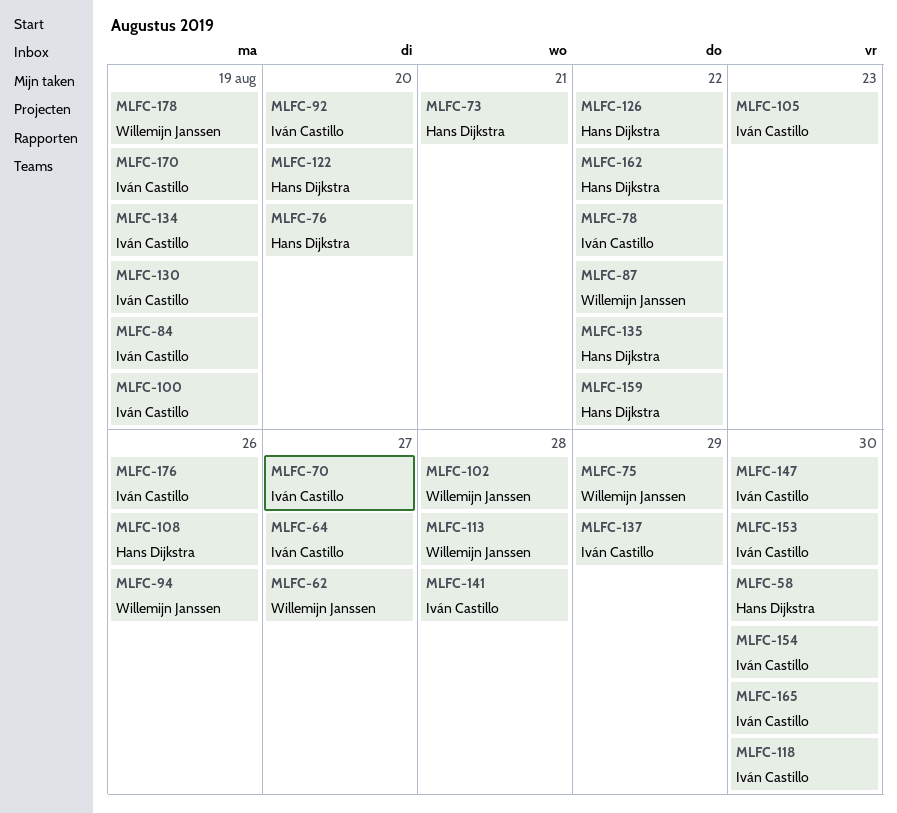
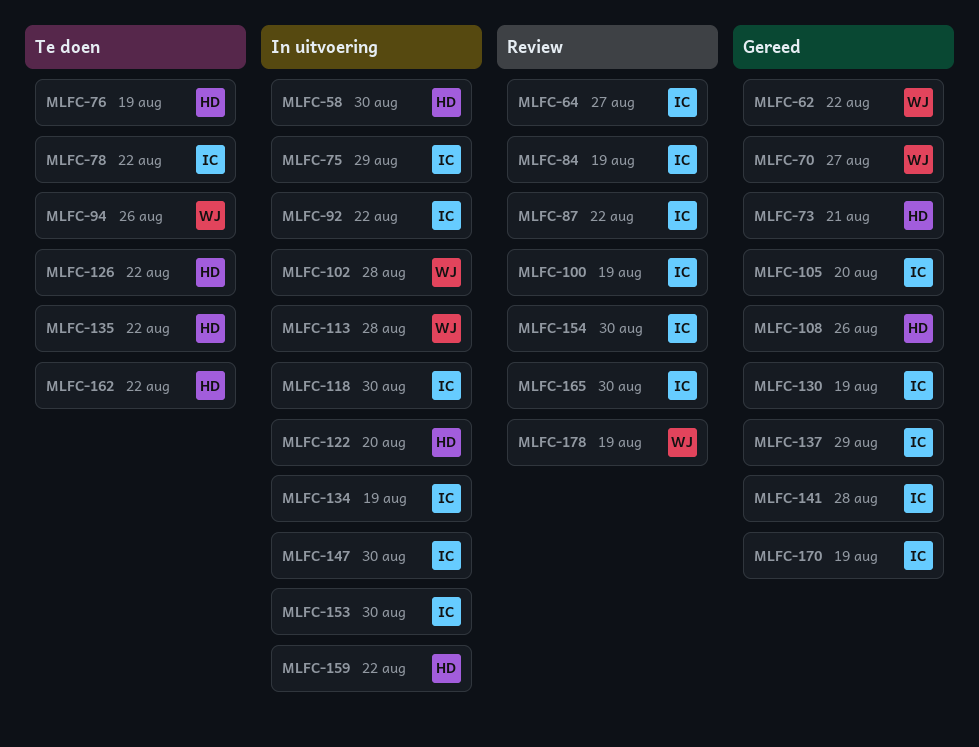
MLFC-62, due: Aug 27 -> Aug 22
MLFC-70, owner: Iván Castillo -> Willemijn Janssen
MLFC-75, owner: Willemijn Janssen -> Iván Castillo
MLFC-76, due: Aug 20 -> Aug 19
MLFC-87, owner: Willemijn Janssen -> Iván Castillo
MLFC-92, due: Aug 20 -> Aug 22
MLFC-105, due: Aug 23 -> Aug 20
MLFC-176: present -> none

